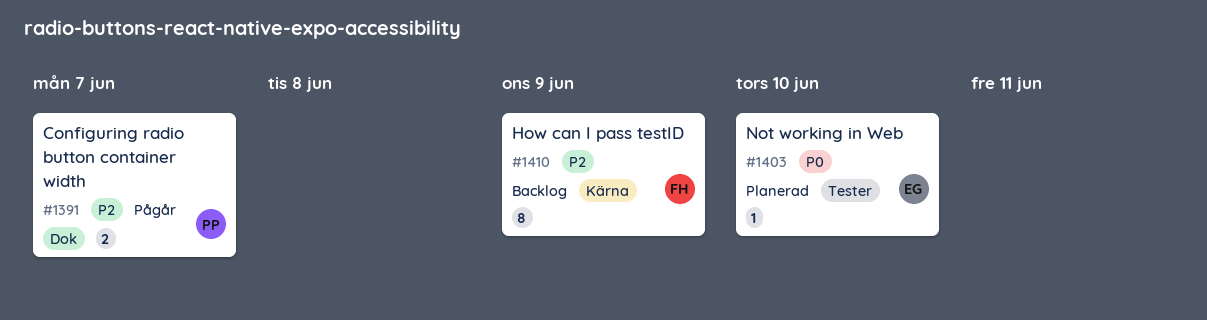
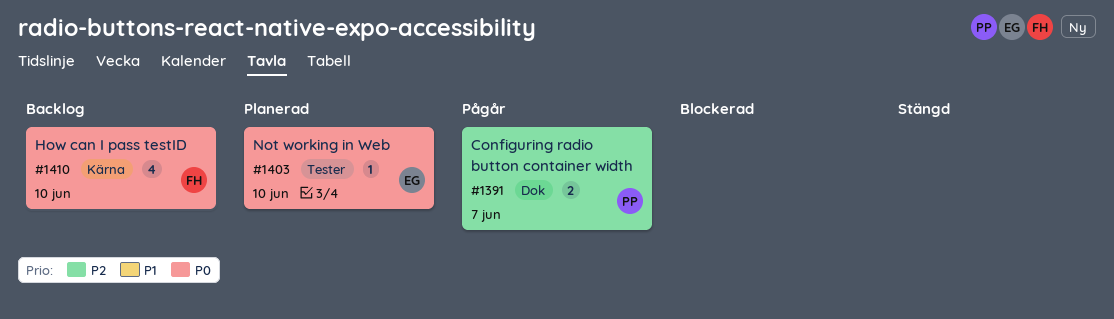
#1410, priority: P2 -> P0
#1410, estimate: 8 -> 4
#1410, due: Jun 9 -> Jun 10

